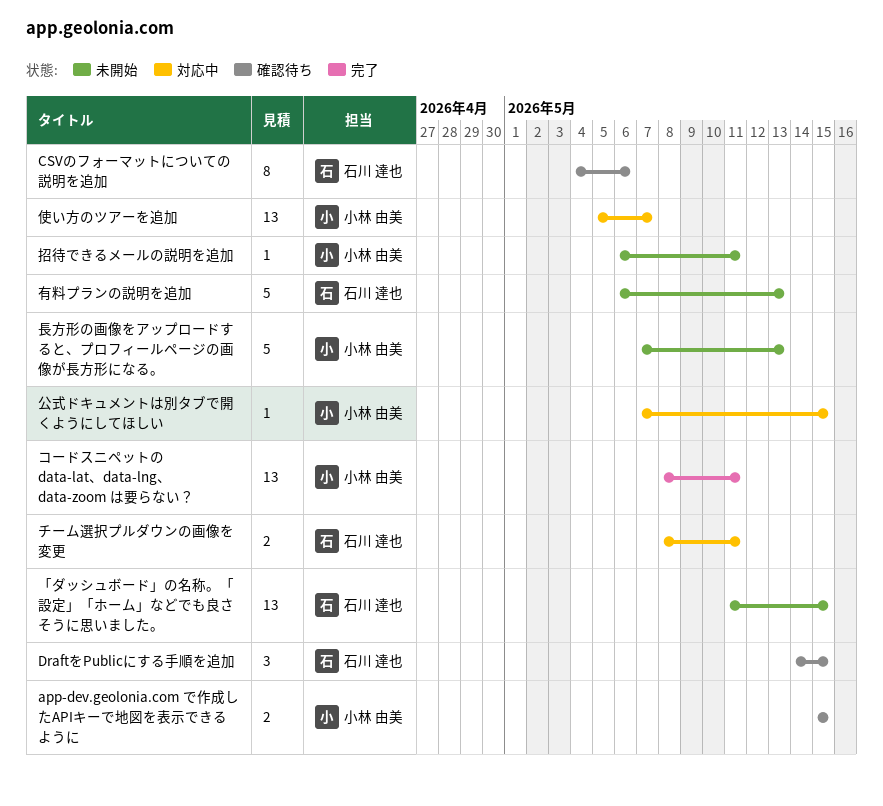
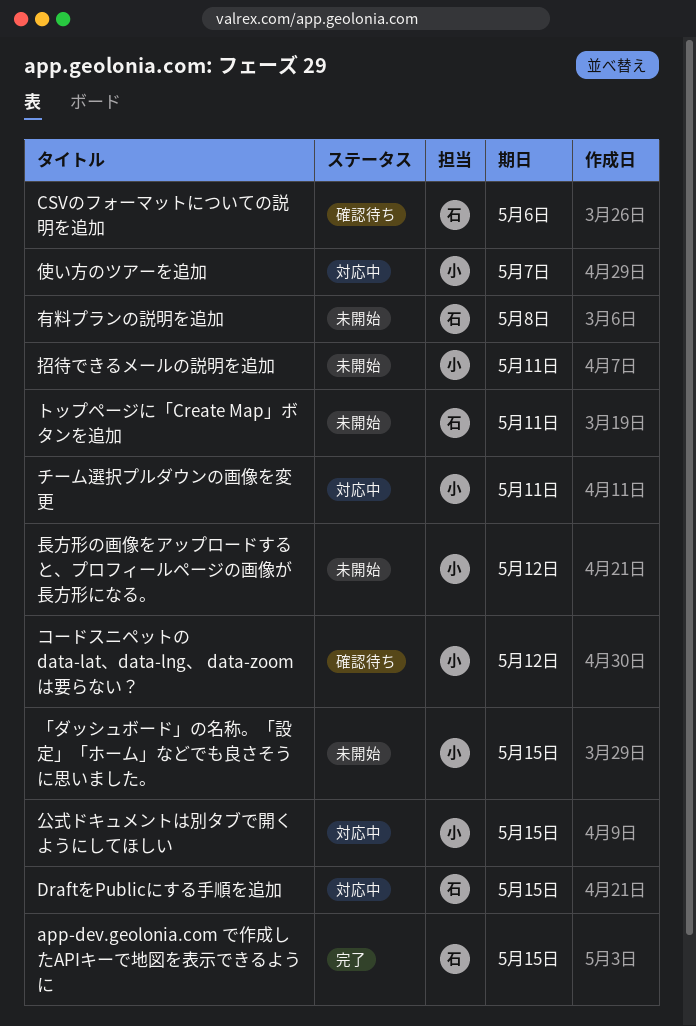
app-dev.geolonia.com で作成したAPIキーで地図を表示できるように, status: 確認待ち -> 完了
app-dev.geolonia.com で作成したAPIキーで地図を表示できるように, owner: 小林 由美 -> 石川 達也
DraftをPublicにする手順を追加, status: 確認待ち -> 対応中
「ダッシュボード」の名称。「設定」「ホーム」などでも良さそうに思いました。, owner: 石川 達也 -> 小林 由美
コードスニペットの data-lat、data-lng、 data-zoom は要らない？, status: 完了 -> 確認待ち
コードスニペットの data-lat、data-lng、 data-zoom は要らない？, due: May 11 -> May 12
チーム選択プルダウンの画像を変更, owner: 石川 達也 -> 小林 由美
トップページに「Create Map」ボタンを追加: none -> present
有料プランの説明を追加, due: May 13 -> May 8
長方形の画像をアップロードすると、プロフィールページの画像が長方形になる。, due: May 13 -> May 12

